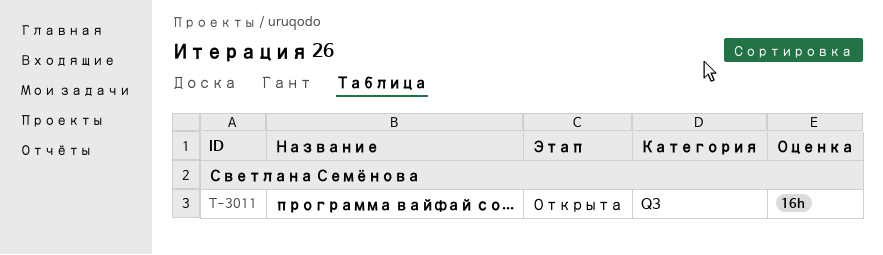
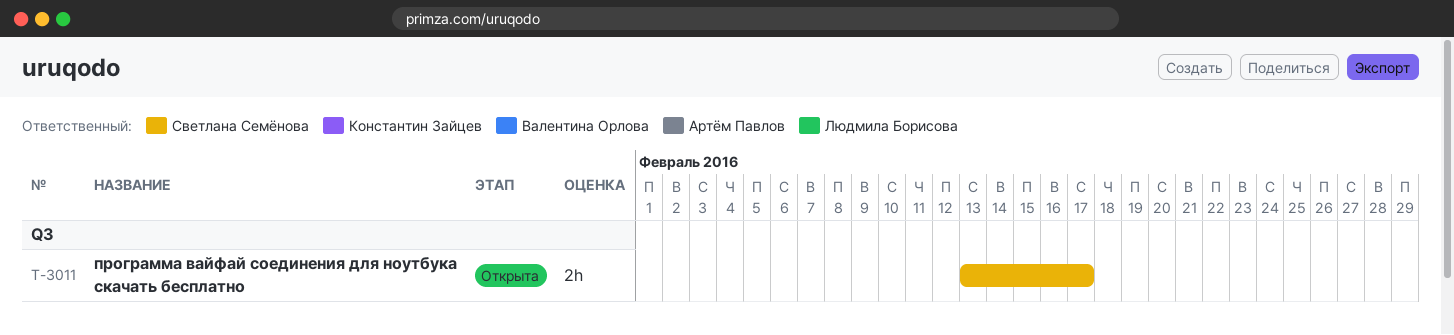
T-3011, estimate: 16h -> 2h

